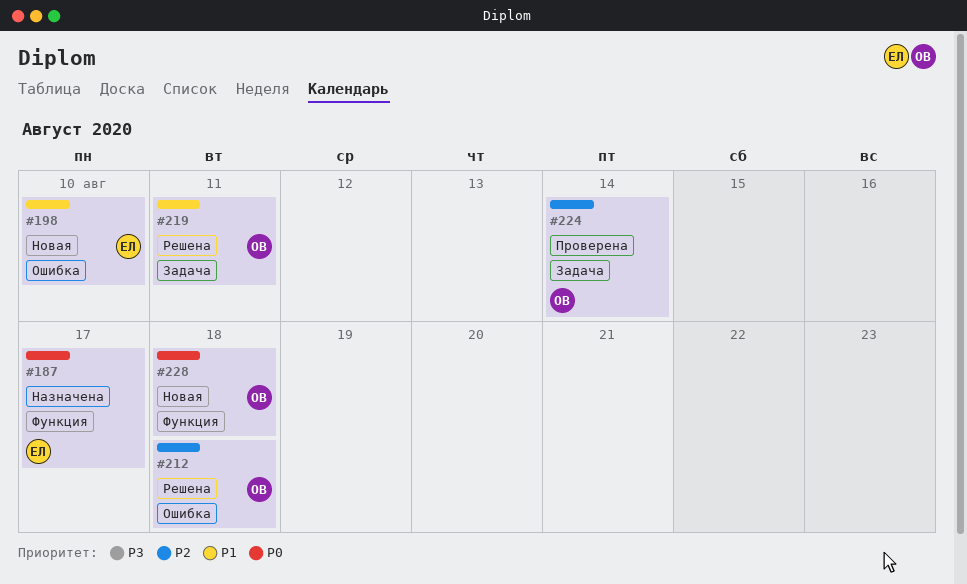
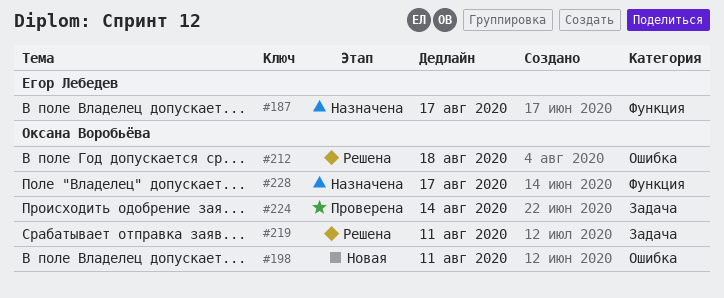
#198, owner: Егор Лебедев -> Оксана Воробьёва
#198, due: Aug 10 -> Aug 11
#228, status: Новая -> Назначена
#228, due: Aug 18 -> Aug 17

